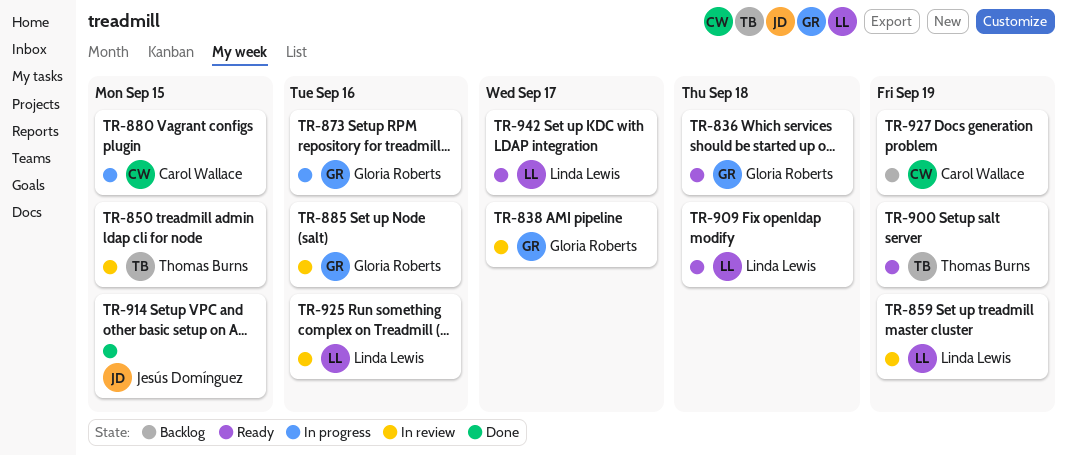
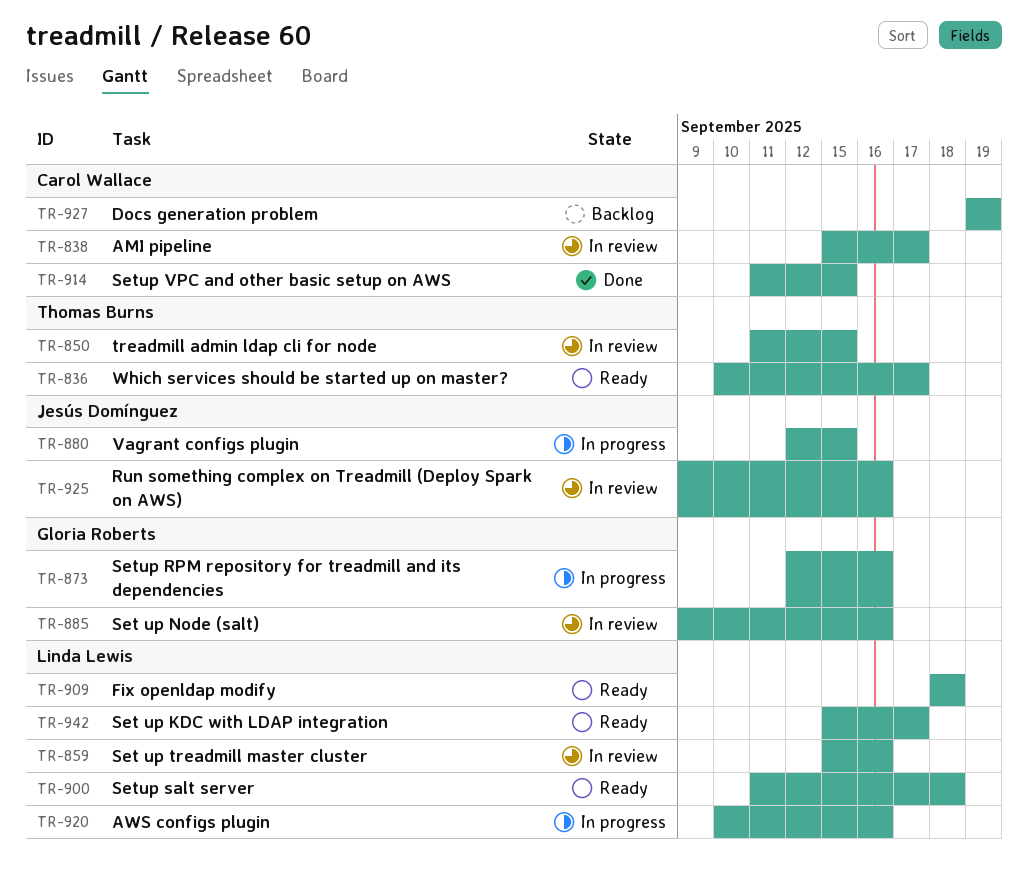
TR-836, owner: Gloria Roberts -> Thomas Burns
TR-836, due: Sep 18 -> Sep 17
TR-838, owner: Gloria Roberts -> Carol Wallace
TR-859, due: Sep 19 -> Sep 16
TR-880, owner: Carol Wallace -> Jesús Domínguez
TR-900, owner: Thomas Burns -> Linda Lewis
TR-900, due: Sep 19 -> Sep 18
TR-914, owner: Jesús Domínguez -> Carol Wallace
TR-920: none -> present
TR-925, owner: Linda Lewis -> Jesús Domínguez

